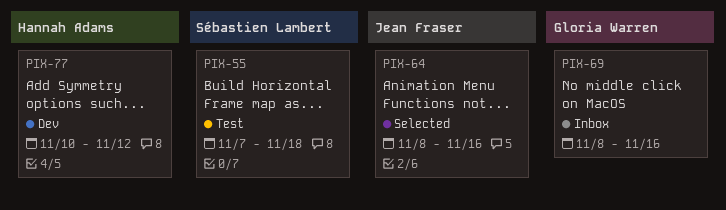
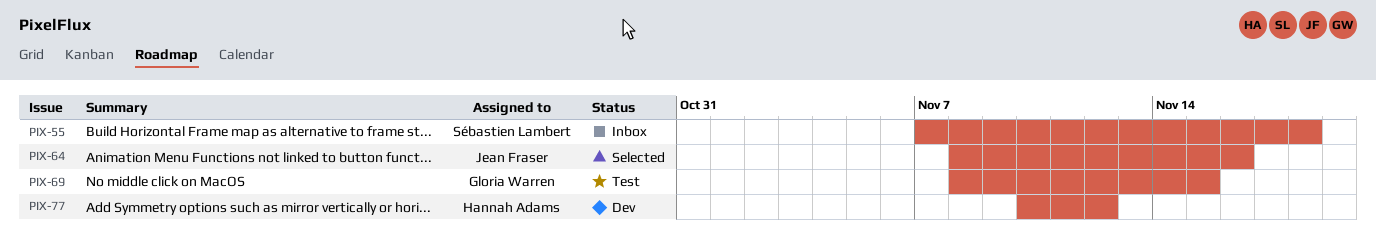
PIX-55, status: Test -> Inbox
PIX-69, status: Inbox -> Test
PIX-69, due: Nov 16 -> Nov 15

